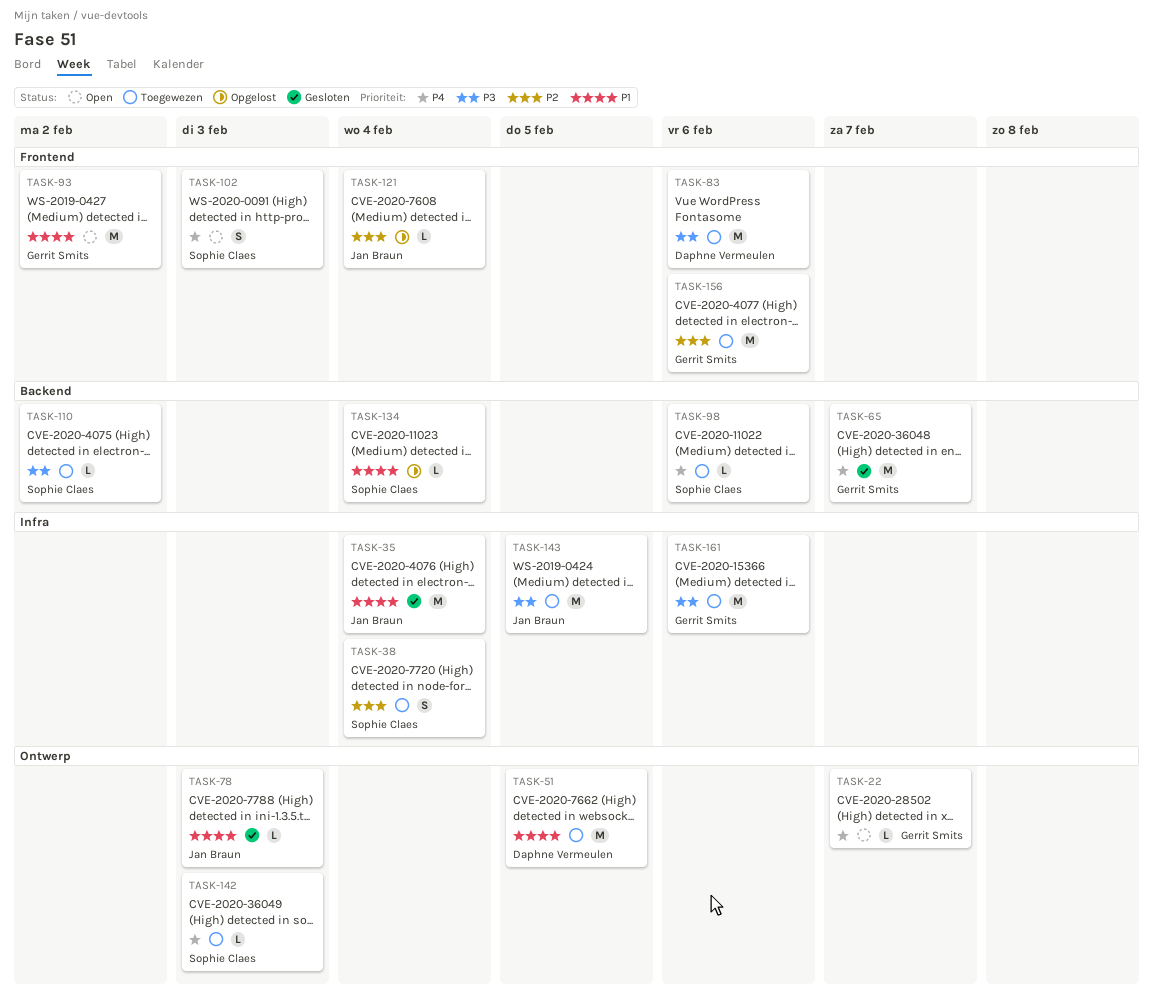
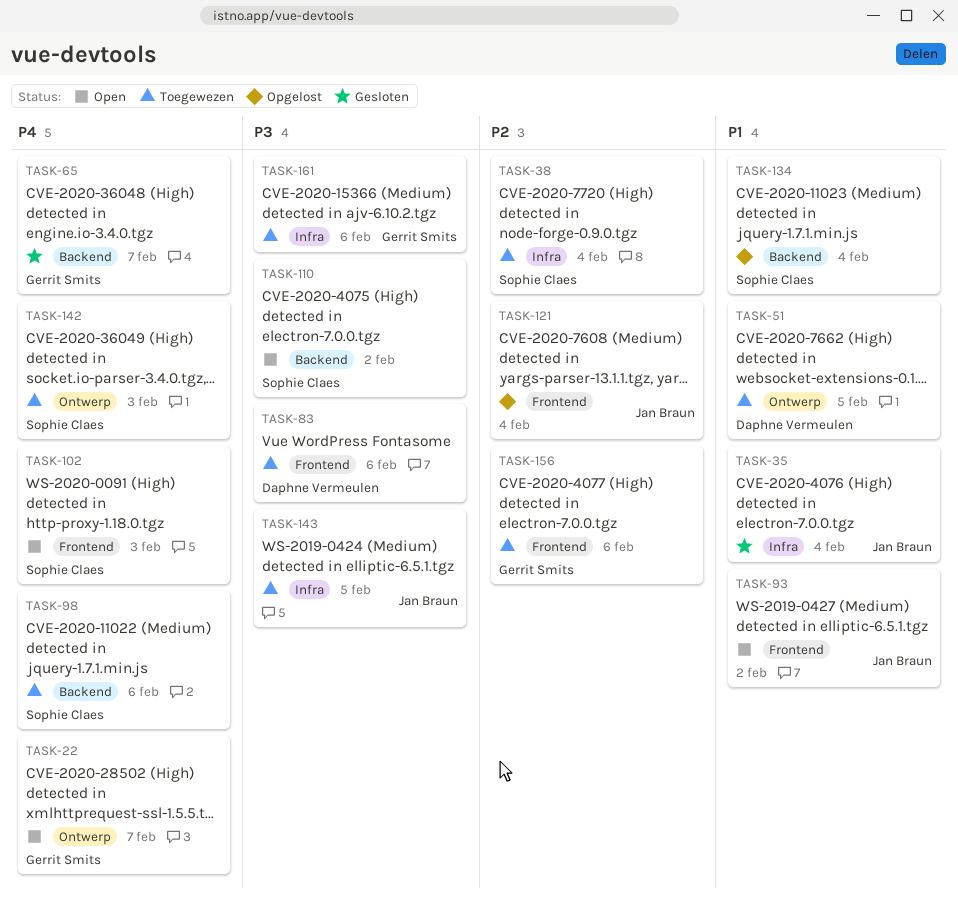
TASK-78: present -> none
TASK-93, owner: Gerrit Smits -> Jan Braun
TASK-110, status: Toegewezen -> Open

